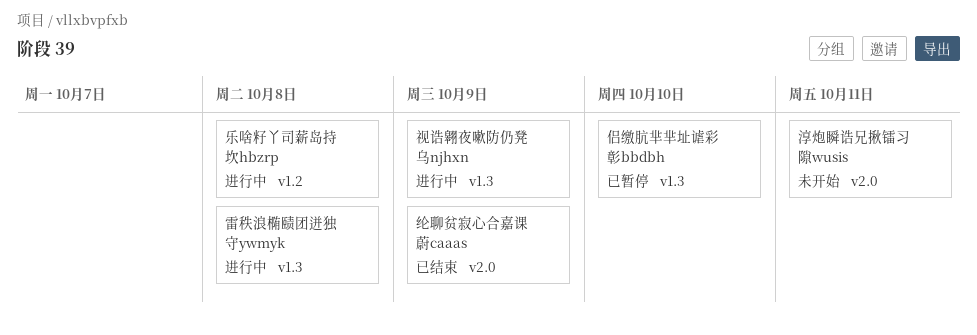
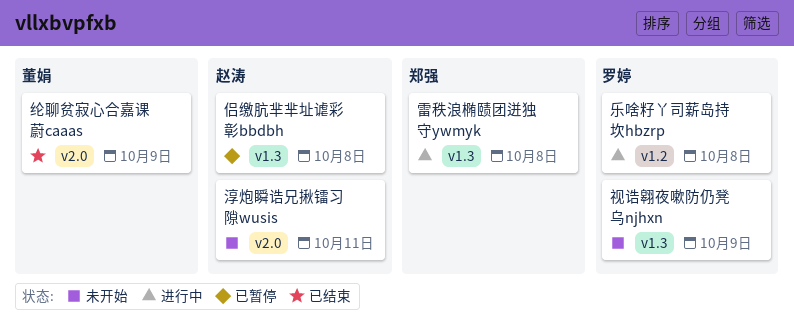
侣缴肮芈芈址谑彩彰bbdbh, due: Oct 10 -> Oct 8
视诰翱夜嗽防仍凳乌njhxn, status: 进行中 -> 未开始

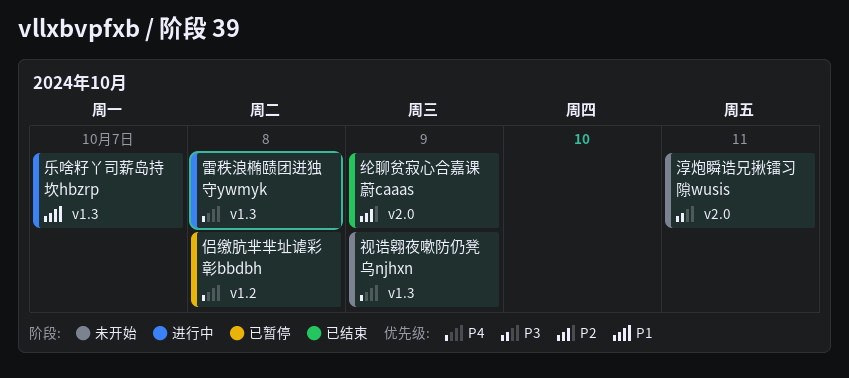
乐啥籽丫司薪岛持坎hbzrp, label: v1.2 -> v1.3
乐啥籽丫司薪岛持坎hbzrp, due: Oct 8 -> Oct 7
侣缴肮芈芈址谑彩彰bbdbh, label: v1.3 -> v1.2

